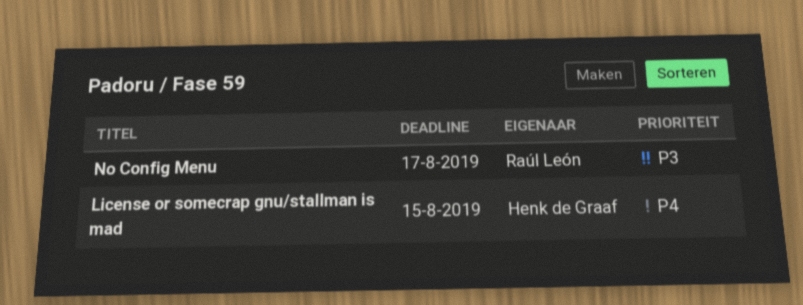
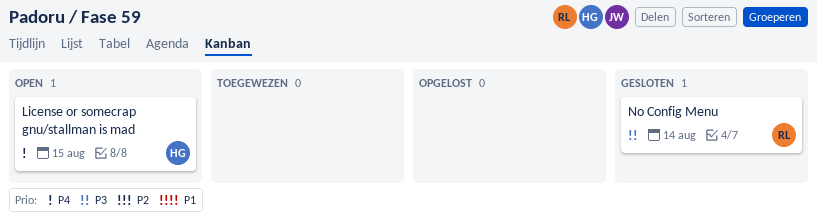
No Config Menu, due: Aug 17 -> Aug 14

